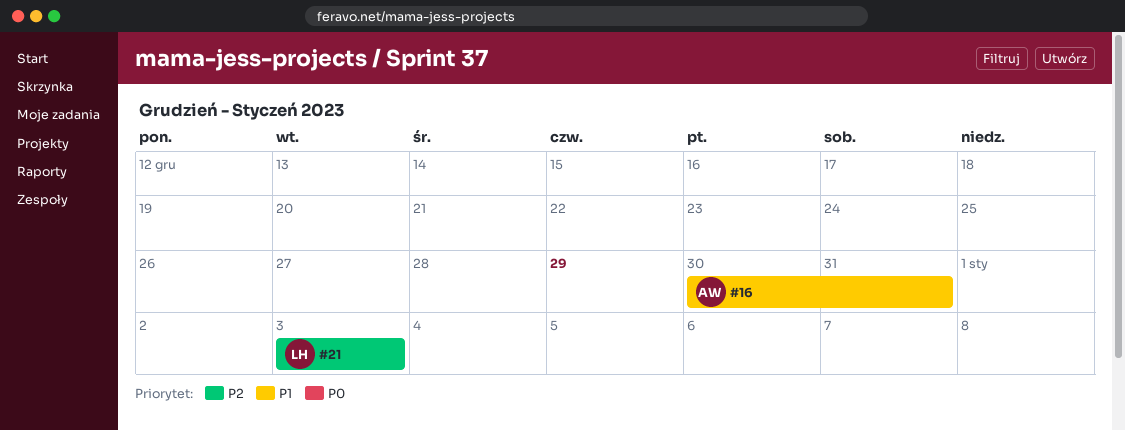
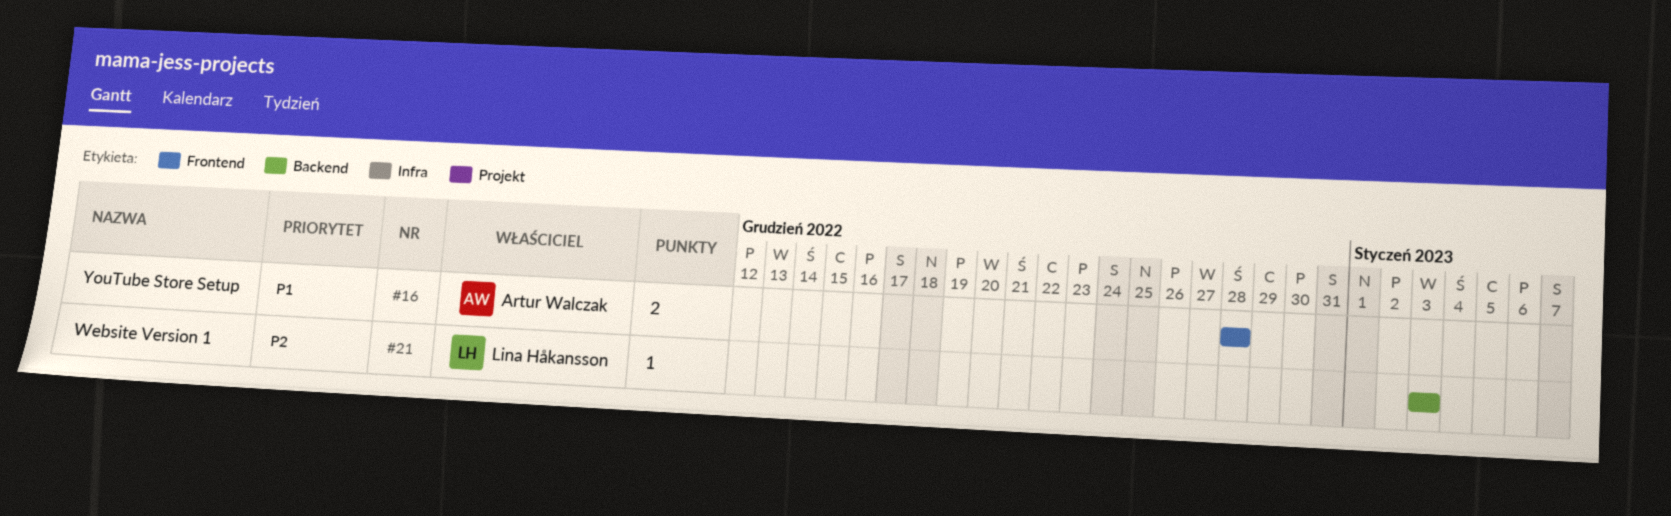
#16, start: Dec 30 -> Dec 28
#16, due: Dec 31 -> Dec 28

